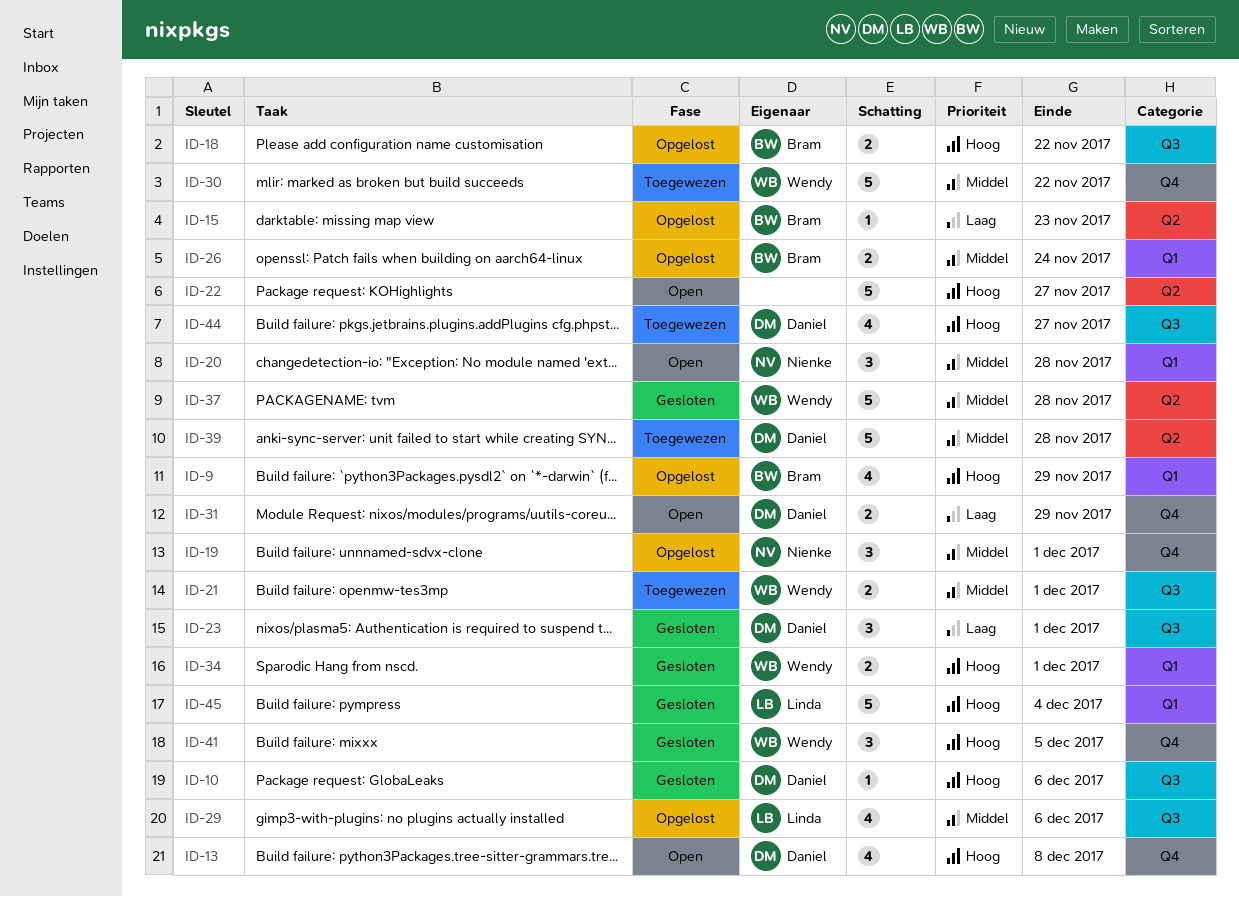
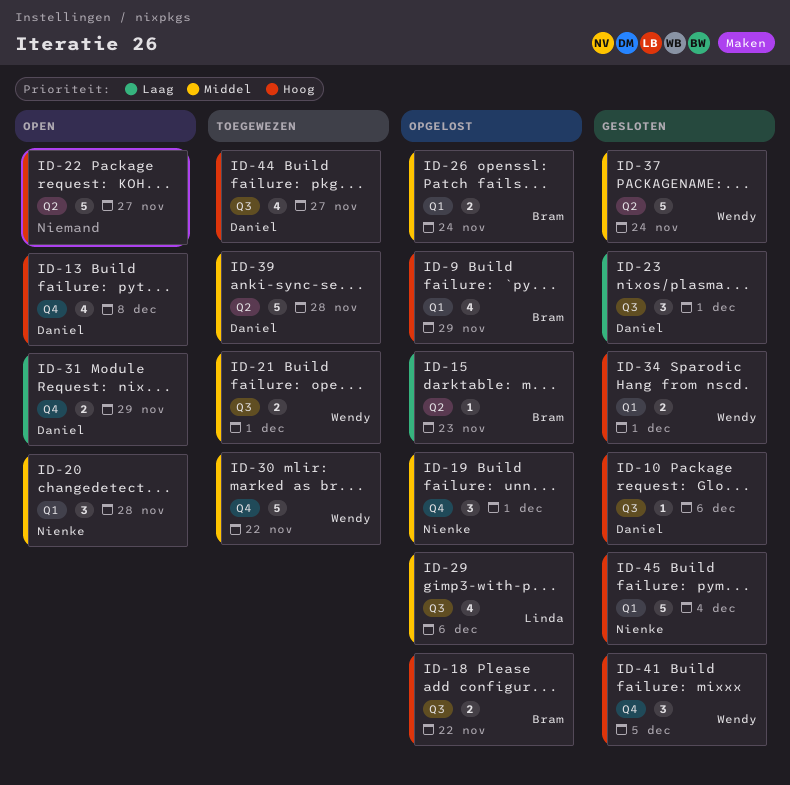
ID-37, due: Nov 28 -> Nov 24
ID-45, owner: Linda -> Nienke

